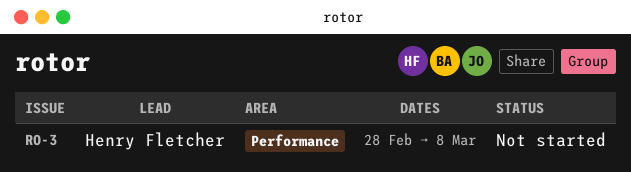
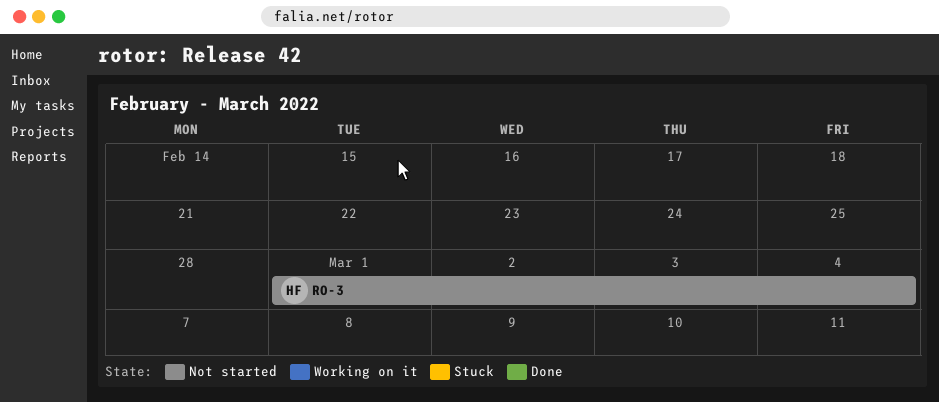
RO-3, start: Feb 28 -> Mar 1
RO-3, due: Mar 8 -> Mar 4

